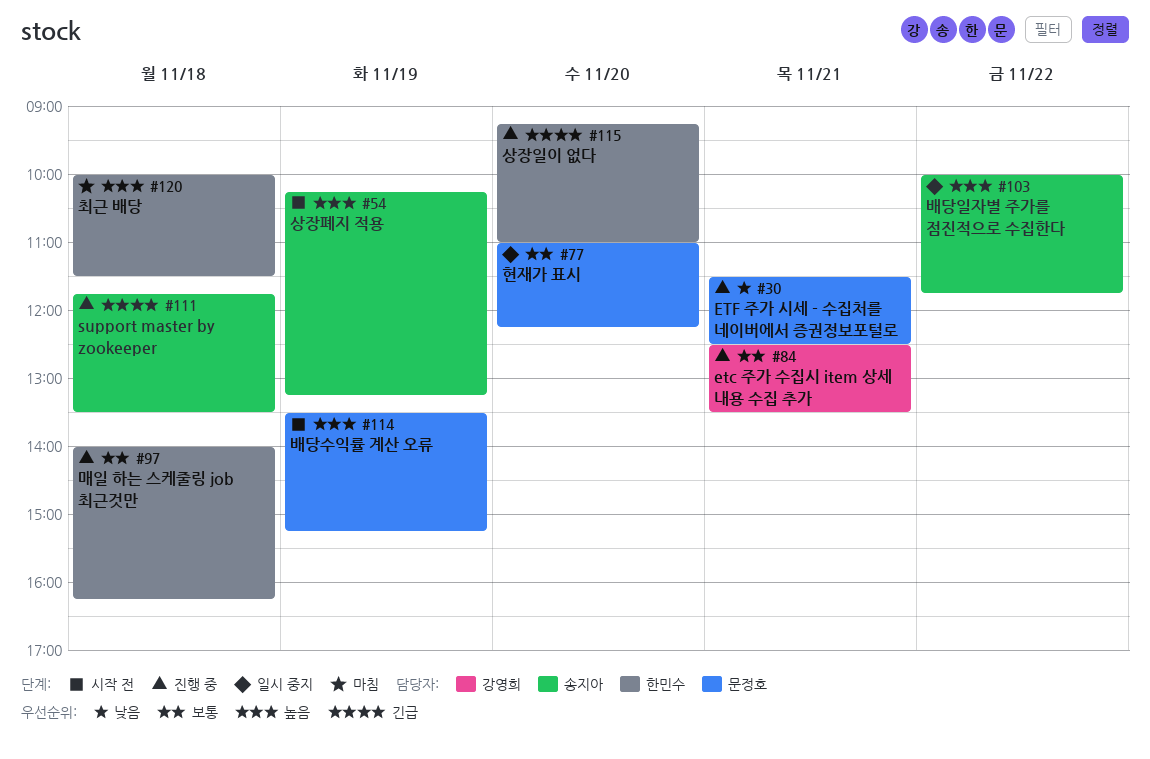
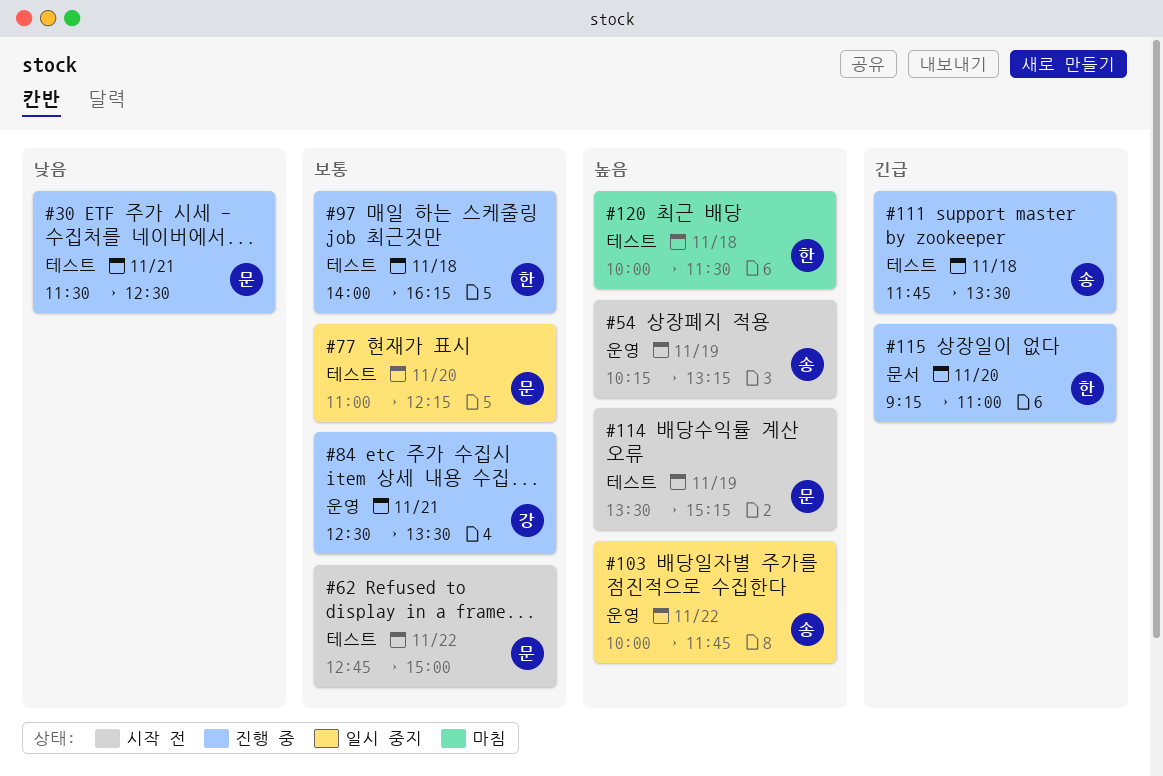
#62: none -> present

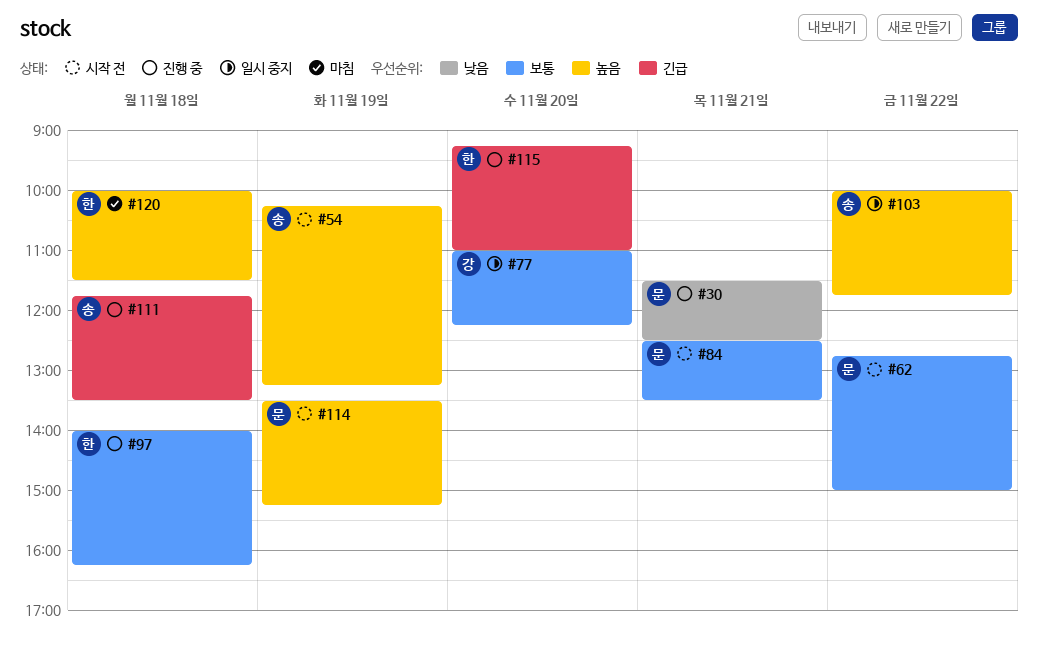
#77, owner: 문 -> 강
#84, status: 진행 중 -> 시작 전
#84, owner: 강 -> 문

